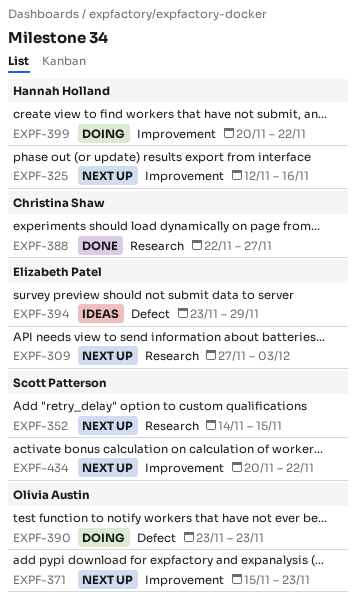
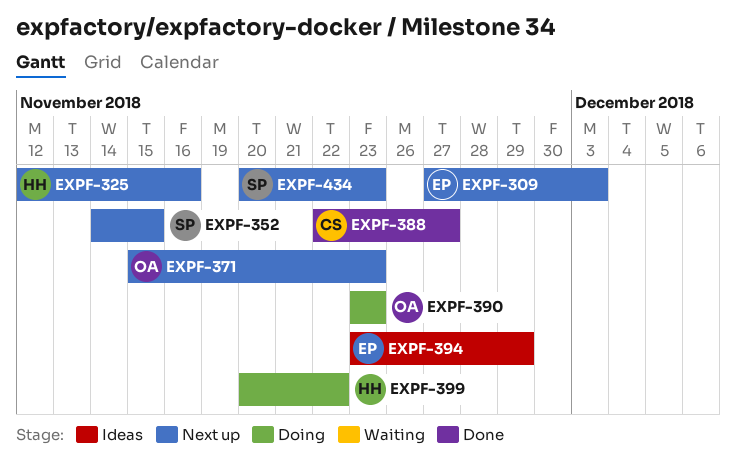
EXPF-434, due: Nov 22 -> Nov 23

